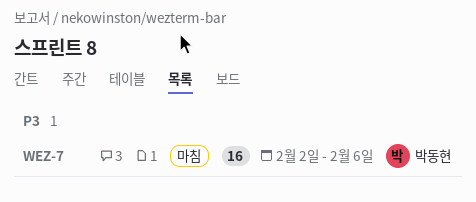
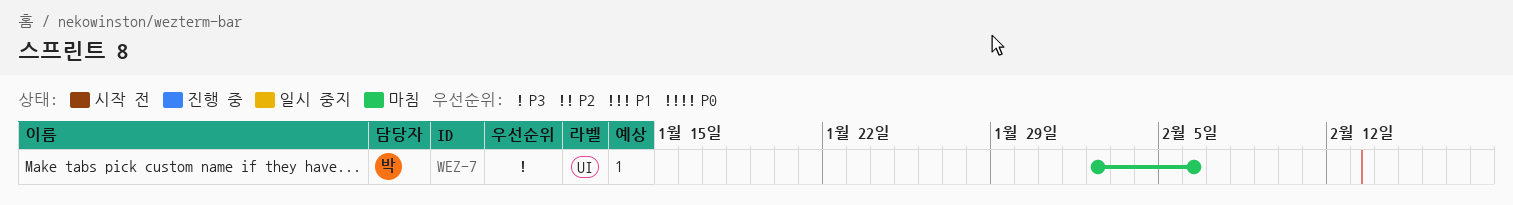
WEZ-7, estimate: 16 -> 1

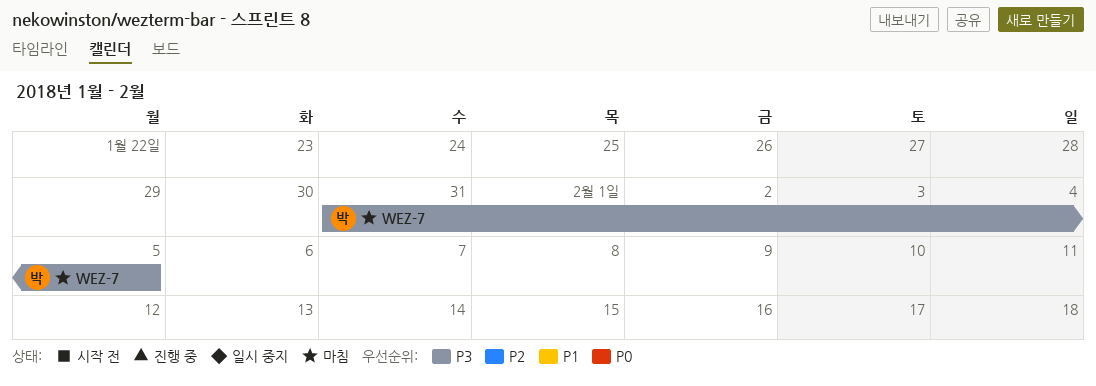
WEZ-7, start: Feb 2 -> Jan 31
WEZ-7, due: Feb 6 -> Feb 5

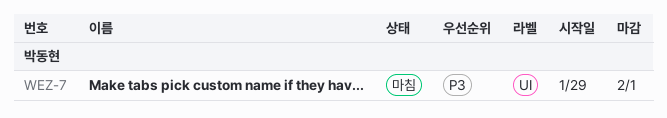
WEZ-7, start: Jan 31 -> Jan 29
WEZ-7, due: Feb 5 -> Feb 1

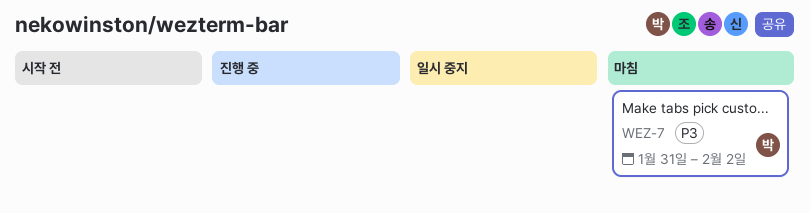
WEZ-7, start: Jan 29 -> Jan 31
WEZ-7, due: Feb 1 -> Feb 2

